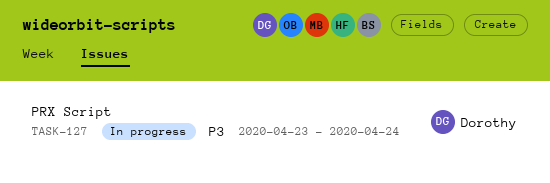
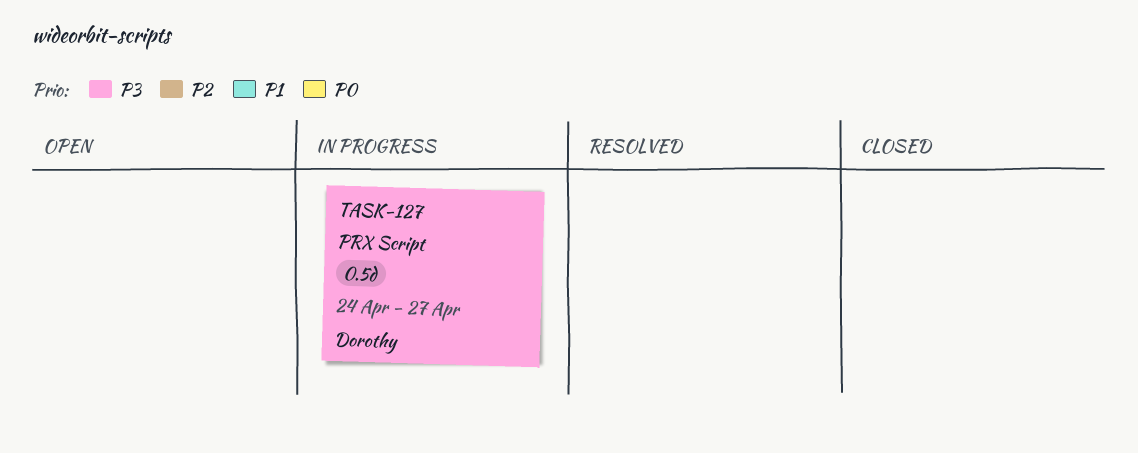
TASK-127, start: Apr 23 -> Apr 24
TASK-127, due: Apr 24 -> Apr 27

